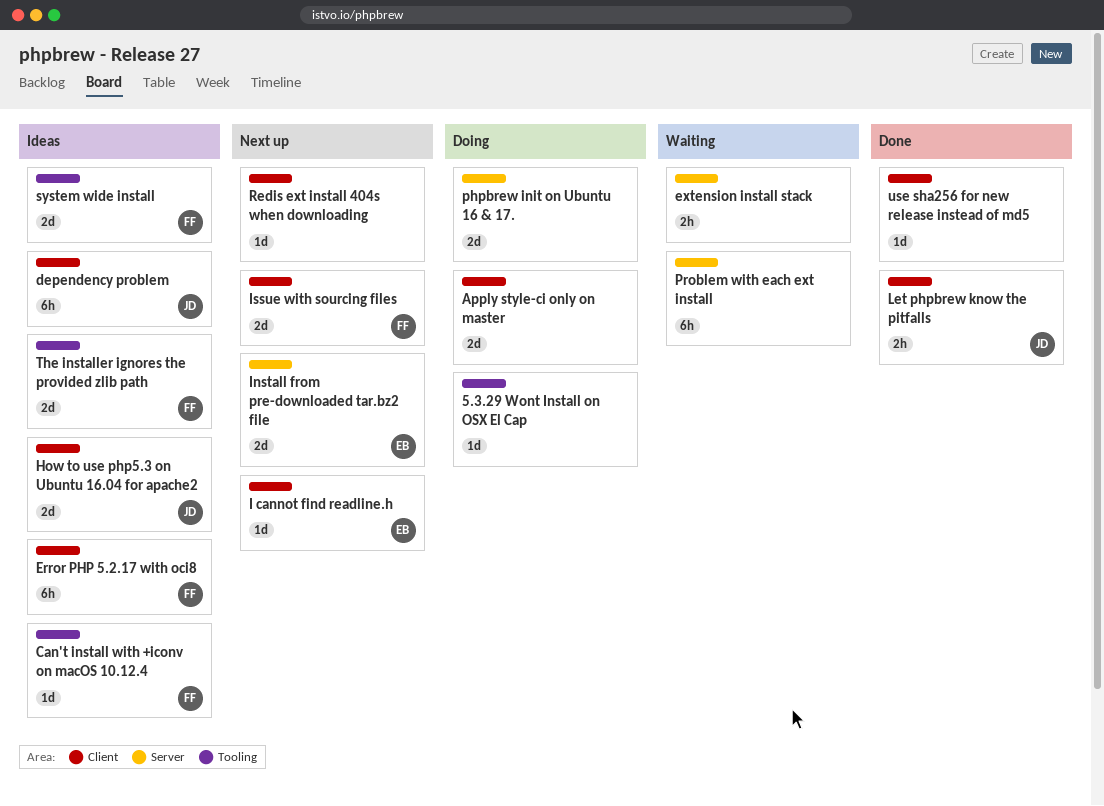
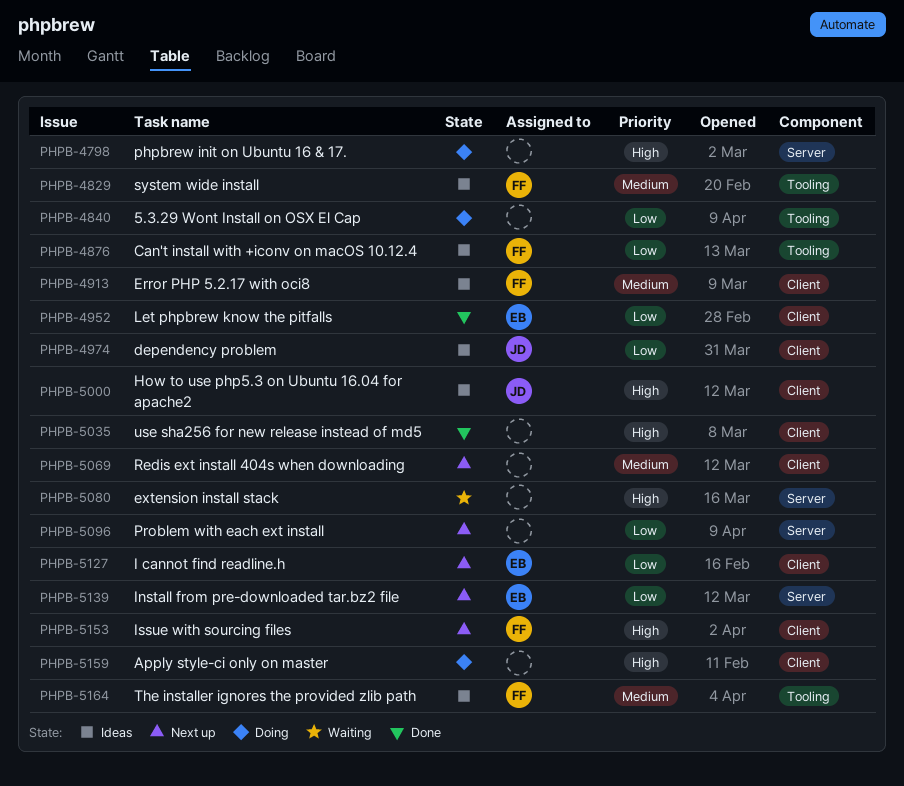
Let phpbrew know the pitfalls, owner: JD -> EB
Problem with each ext install, status: Waiting -> Next up

